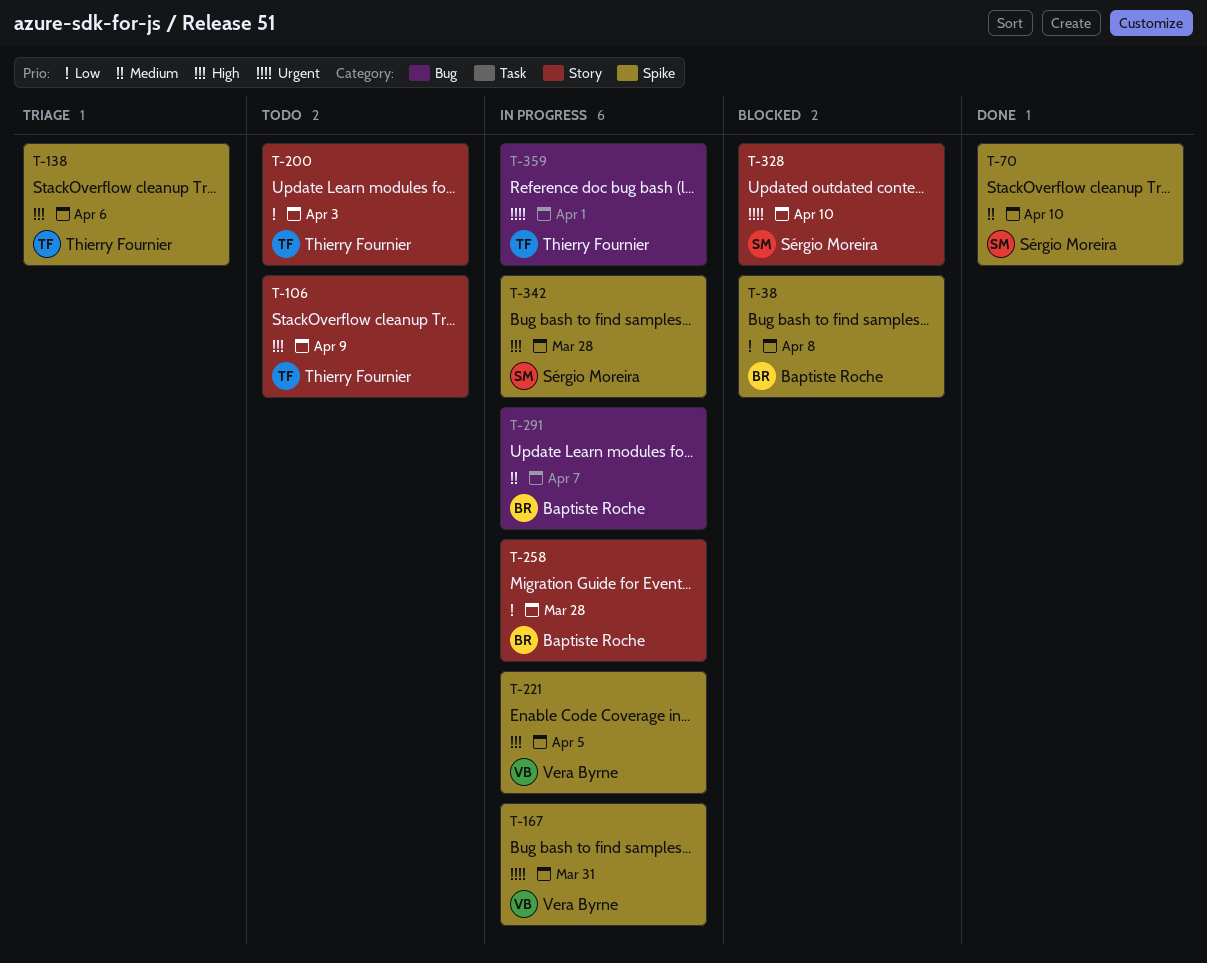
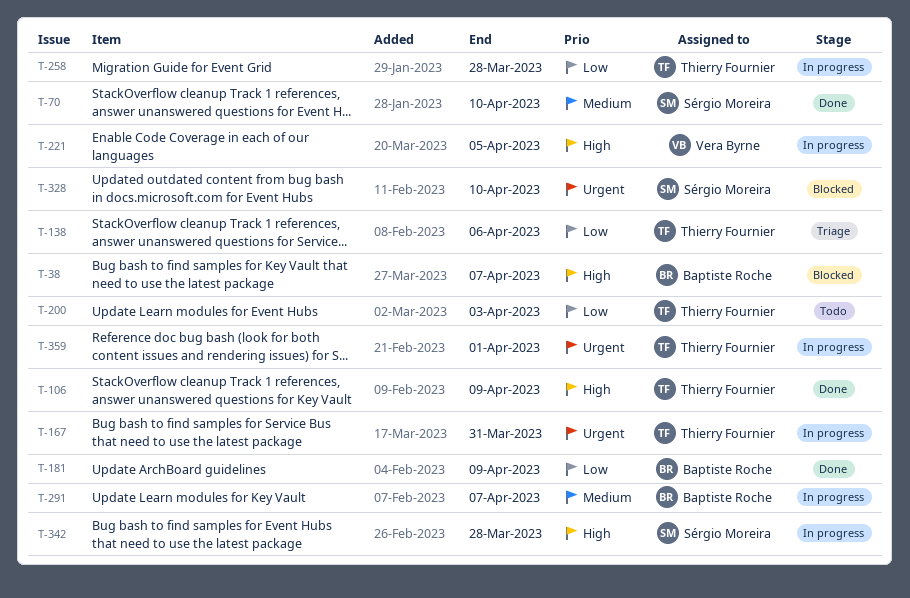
T-38, priority: Low -> High
T-38, due: Apr 8 -> Apr 7
T-106, status: Todo -> Done
T-138, priority: High -> Low
T-167, owner: Vera Byrne -> Thierry Fournier
T-181: none -> present
T-258, owner: Baptiste Roche -> Thierry Fournier

